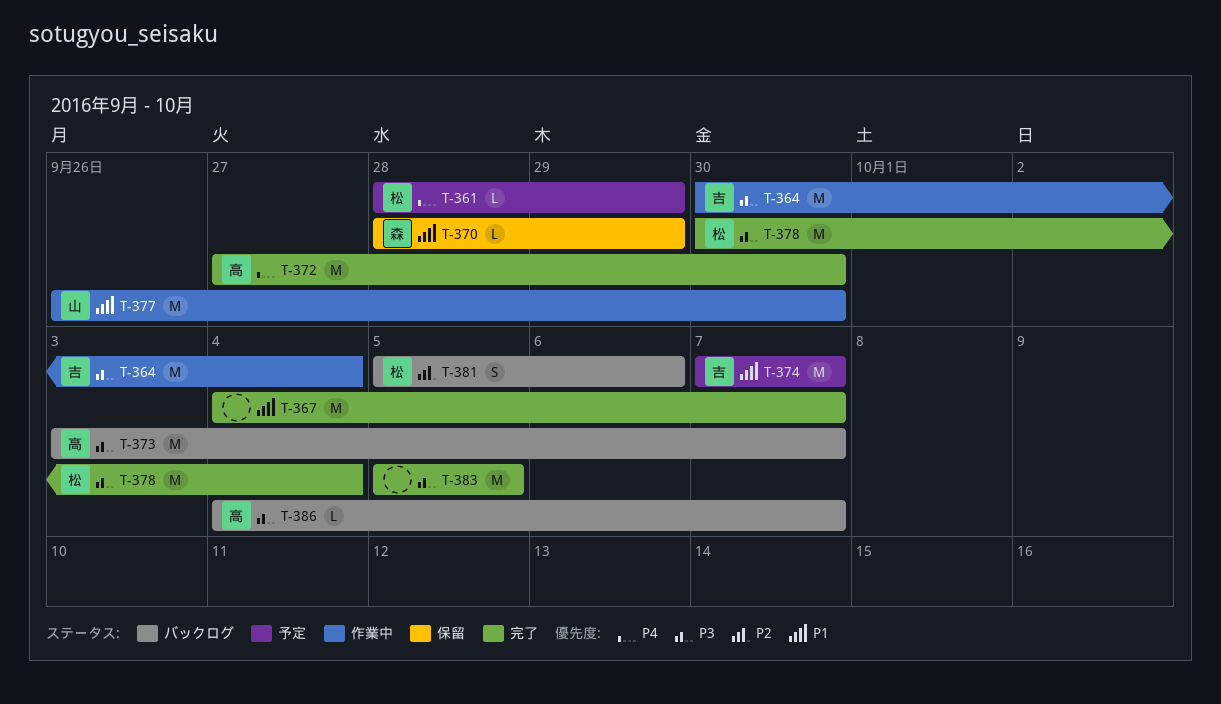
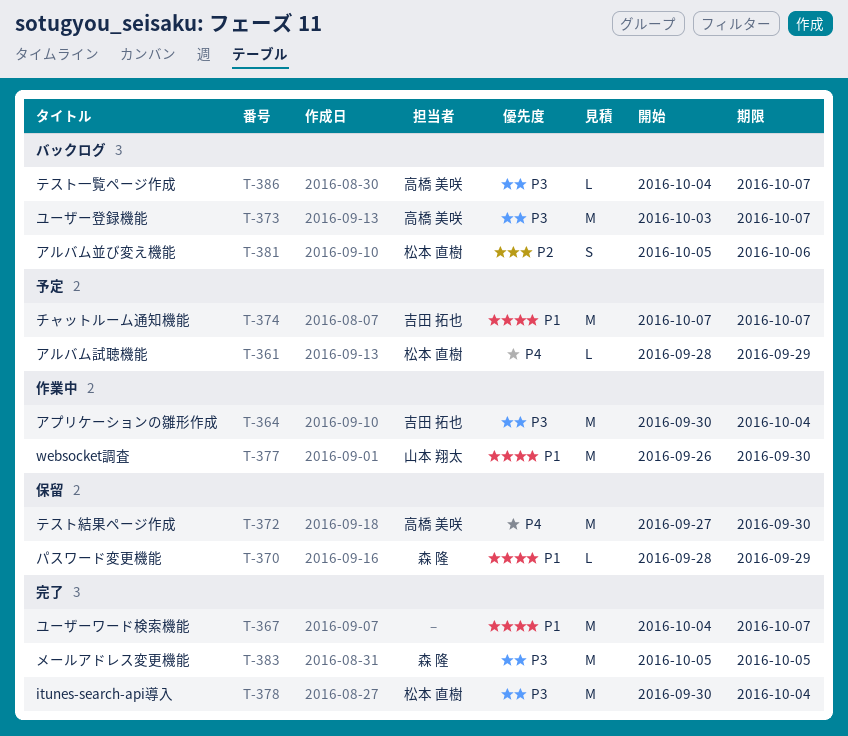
T-372, status: 完了 -> 保留
T-383, owner: none -> 森 隆

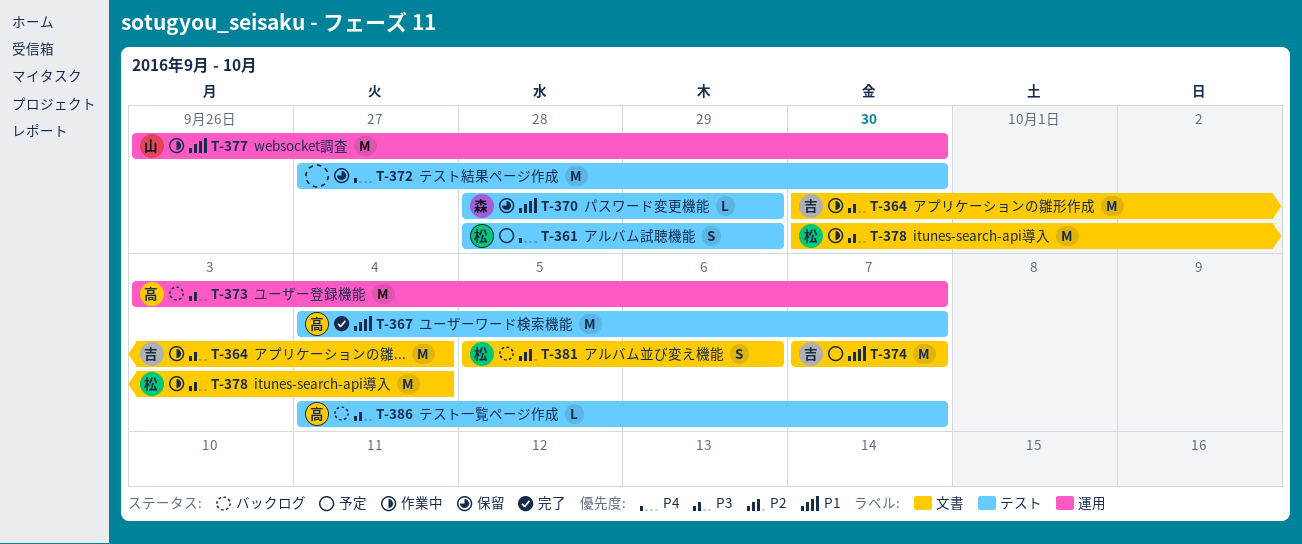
T-361, estimate: L -> S
T-367, owner: none -> 高橋 美咲
T-372, owner: 高橋 美咲 -> none
T-378, status: 完了 -> 作業中
T-383: present -> none

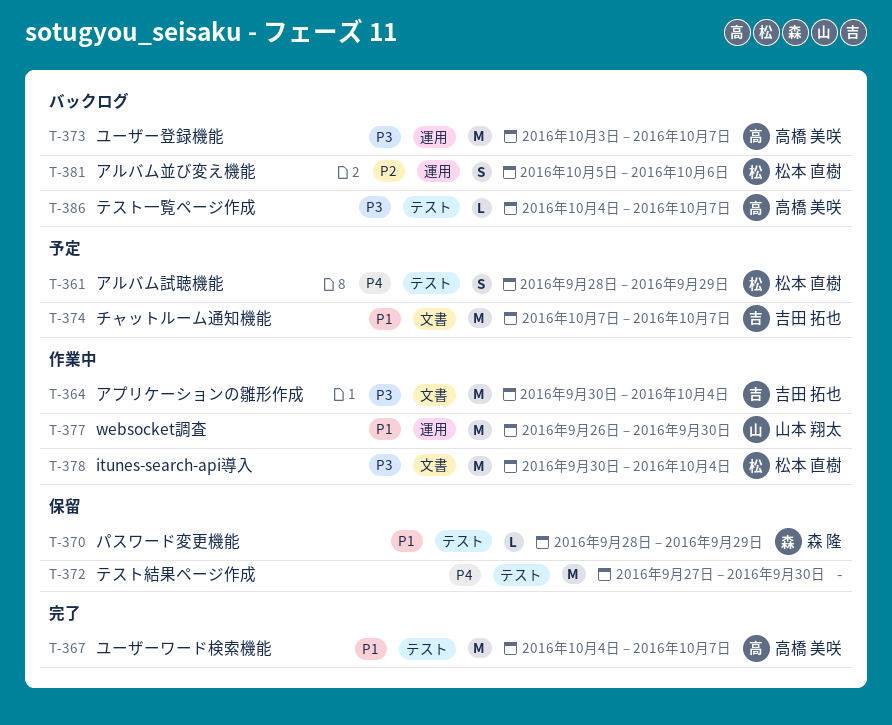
T-381, label: 文書 -> 運用

